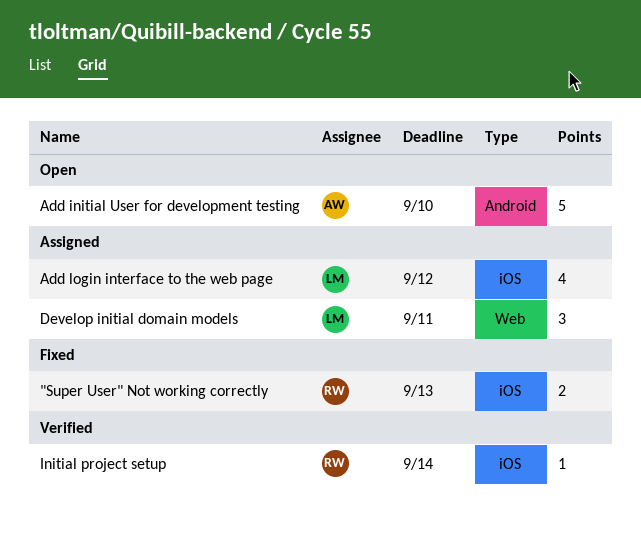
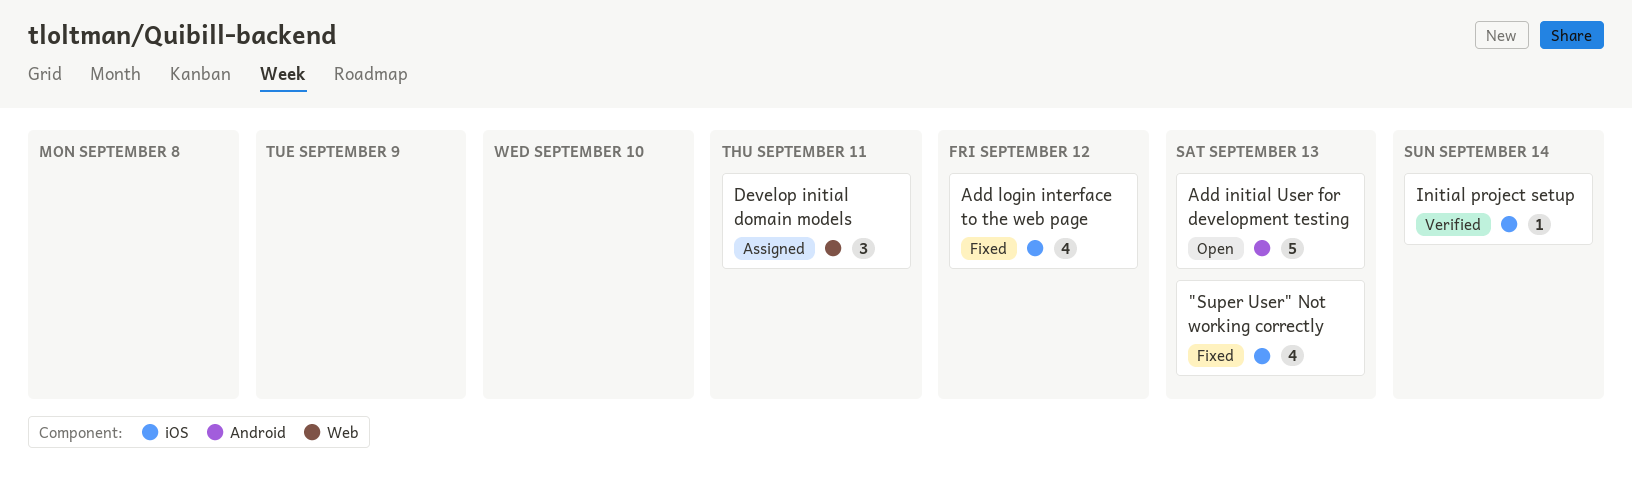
"Super User" Not working correctly, estimate: 2 -> 4
Add initial User for development testing, due: Sep 10 -> Sep 13
Add login interface to the web page, status: Assigned -> Fixed

